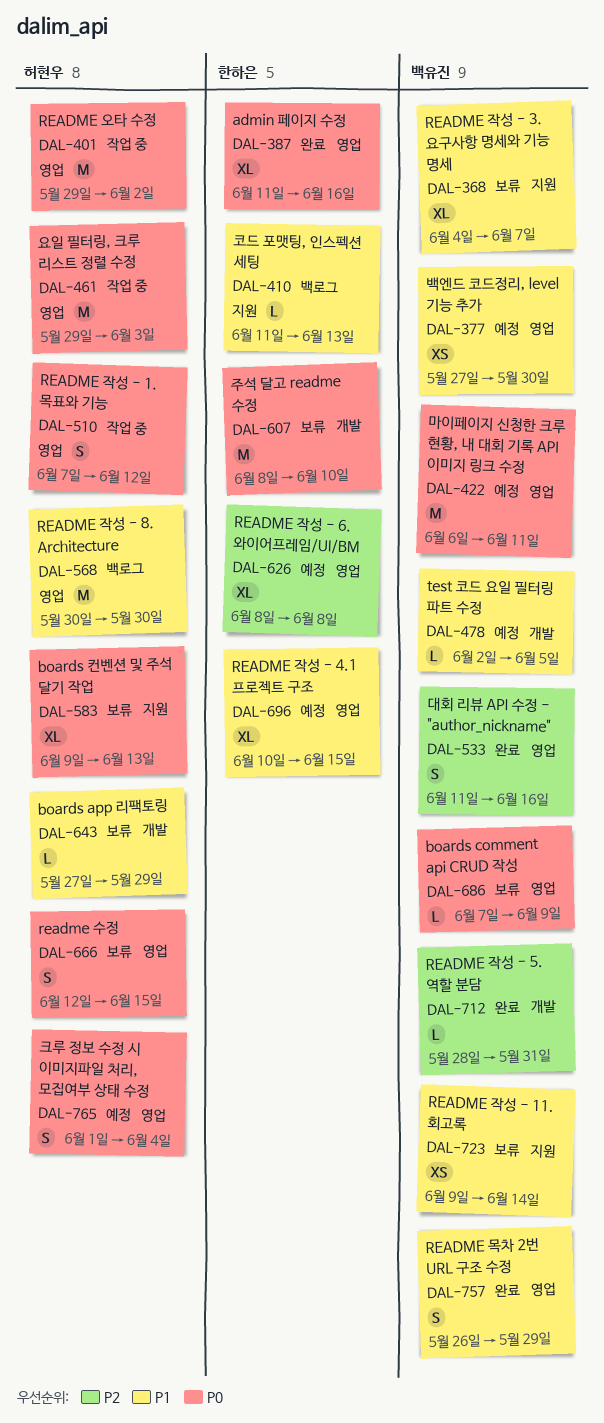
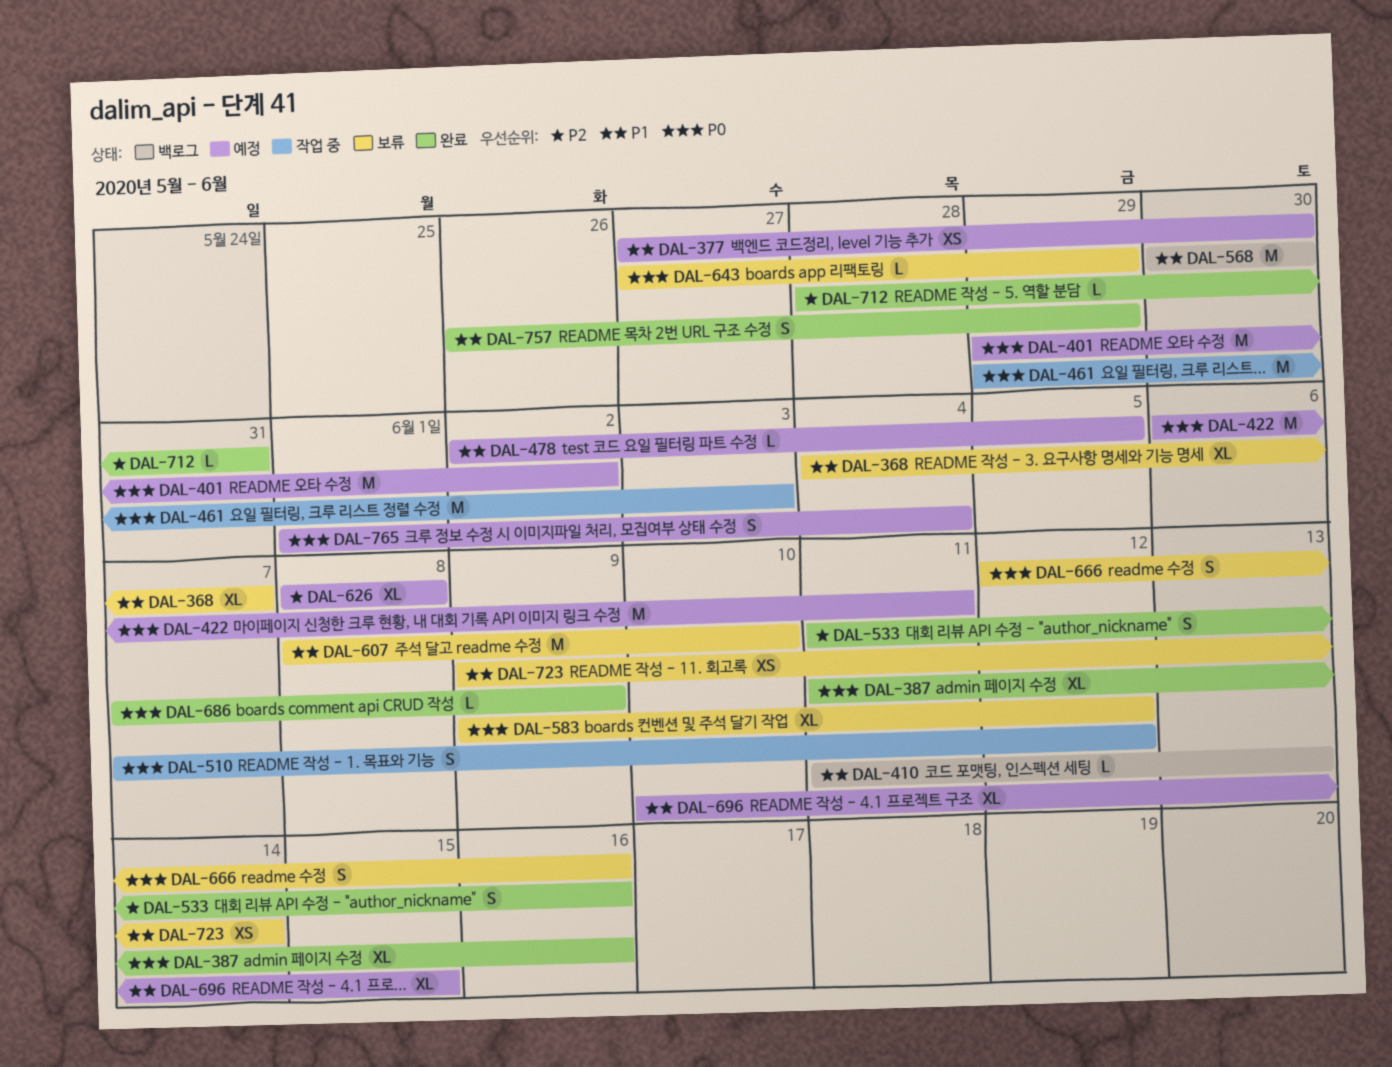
DAL-401, status: 작업 중 -> 예정
DAL-583, due: Jun 13 -> Jun 12
DAL-607, priority: P0 -> P1
DAL-643, priority: P1 -> P0
DAL-666, due: Jun 15 -> Jun 16
DAL-686, status: 보류 -> 완료

